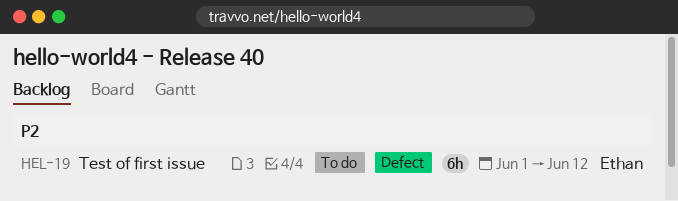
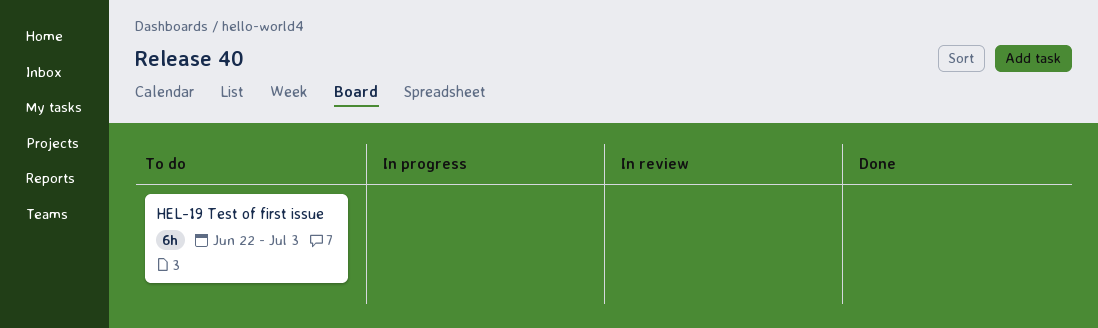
HEL-19, start: Jun 1 -> Jun 22
HEL-19, due: Jun 12 -> Jul 3

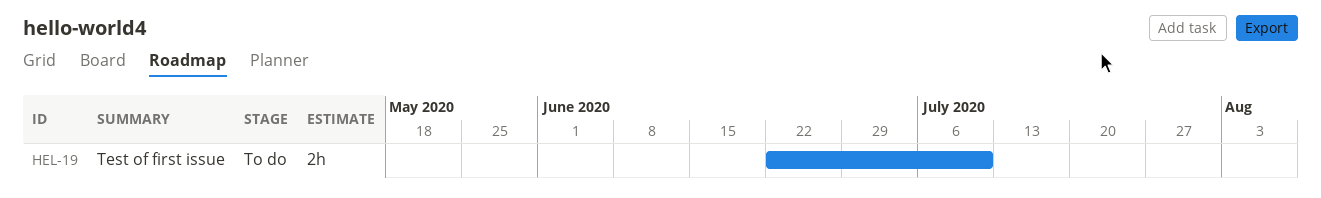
HEL-19, estimate: 6h -> 2h
HEL-19, due: Jul 3 -> Jul 10

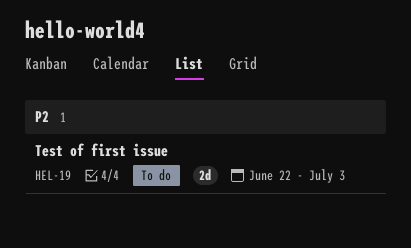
HEL-19, estimate: 2h -> 2d
HEL-19, due: Jul 10 -> Jul 3

